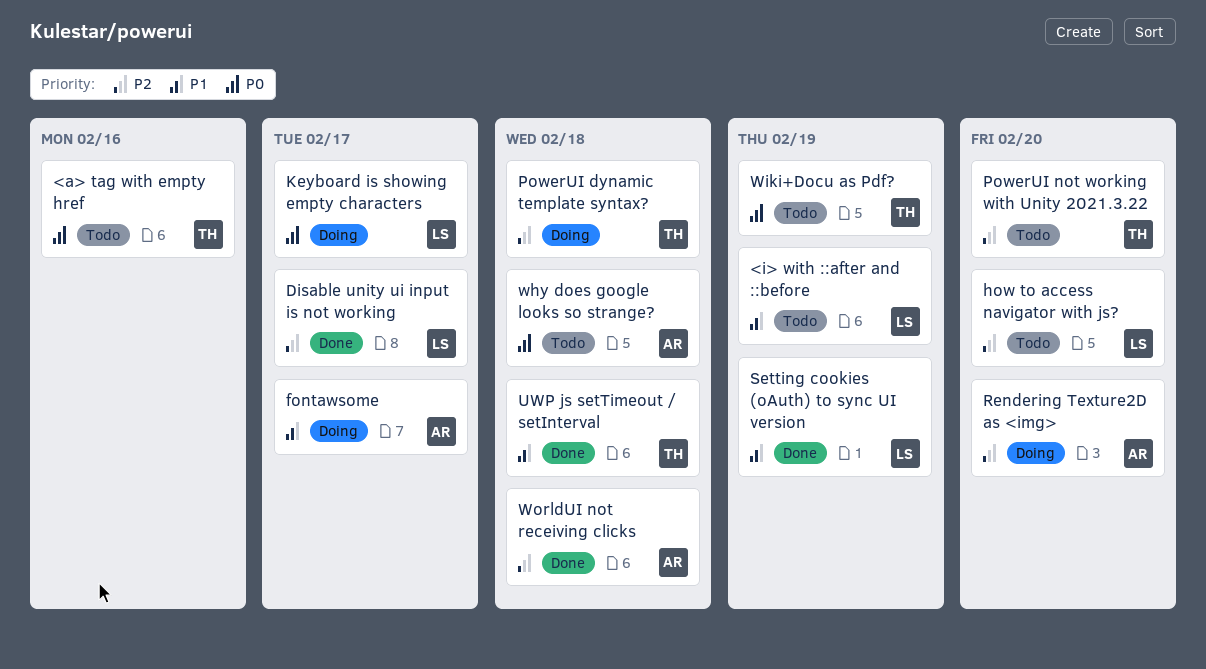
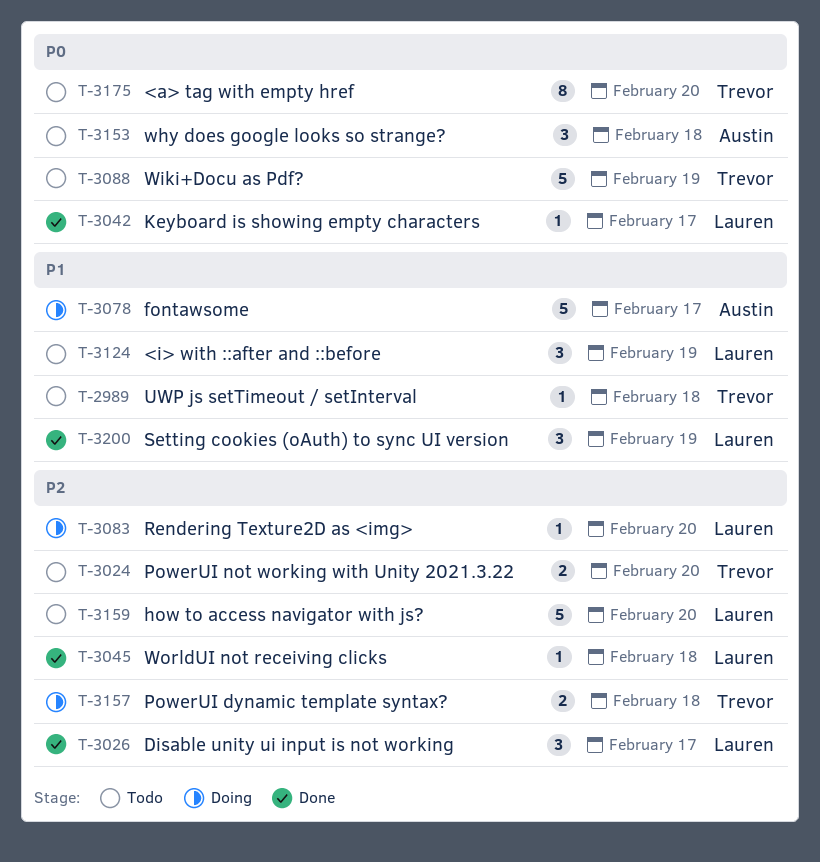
<a> tag with empty href, due: Feb 16 -> Feb 20
Keyboard is showing empty characters, status: Doing -> Done
Rendering Texture2D as <img>, owner: Austin -> Lauren
UWP js setTimeout / setInterval, status: Done -> Todo
WorldUI not receiving clicks, owner: Austin -> Lauren

